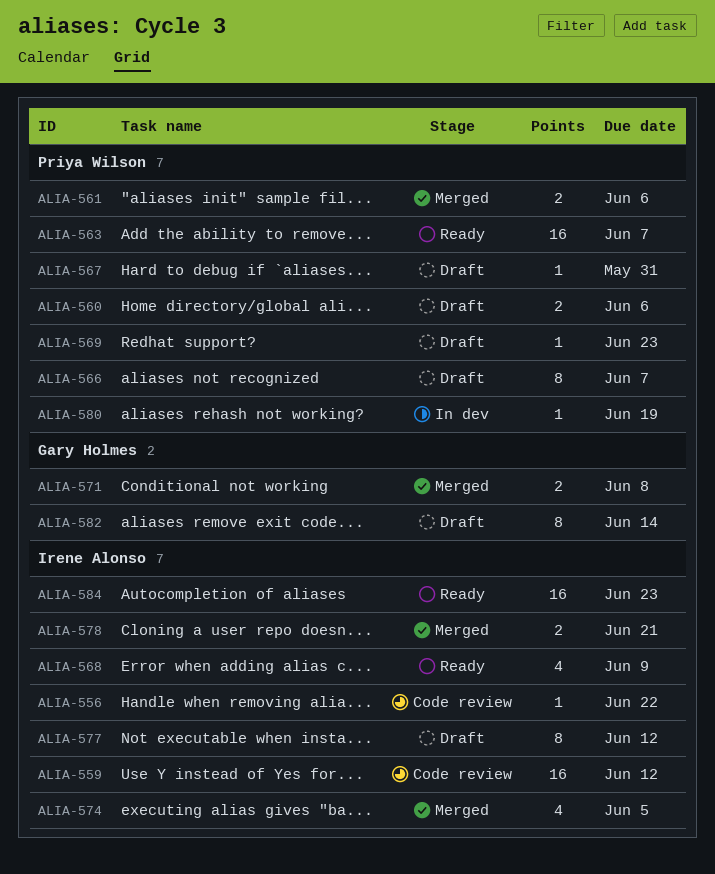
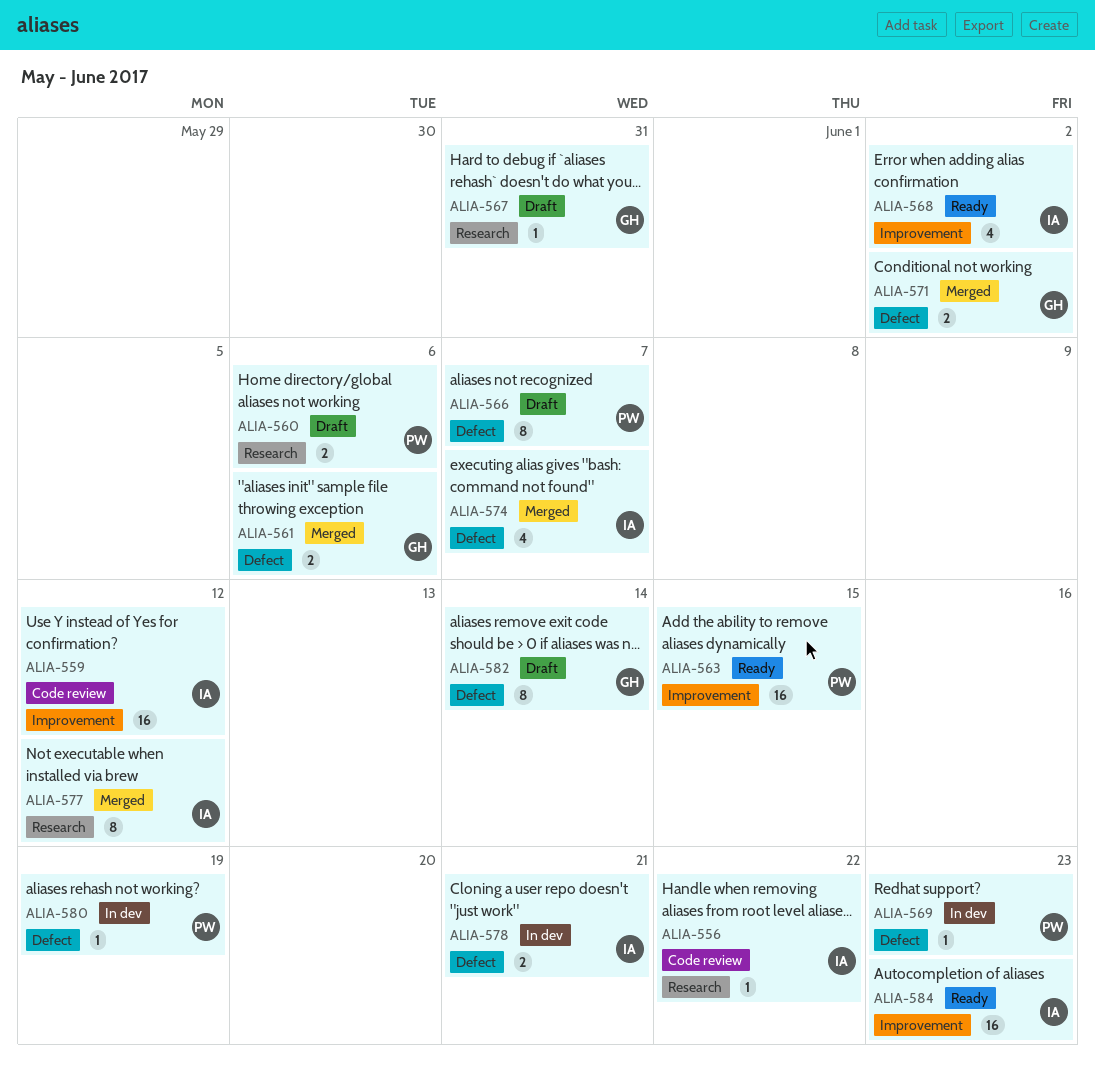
ALIA-561, owner: Priya Wilson -> Gary Holmes
ALIA-563, due: Jun 7 -> Jun 15
ALIA-567, owner: Priya Wilson -> Gary Holmes
ALIA-568, due: Jun 9 -> Jun 2
ALIA-569, status: Draft -> In dev
ALIA-571, due: Jun 8 -> Jun 2
ALIA-574, due: Jun 5 -> Jun 7
ALIA-577, status: Draft -> Merged
ALIA-578, status: Merged -> In dev

